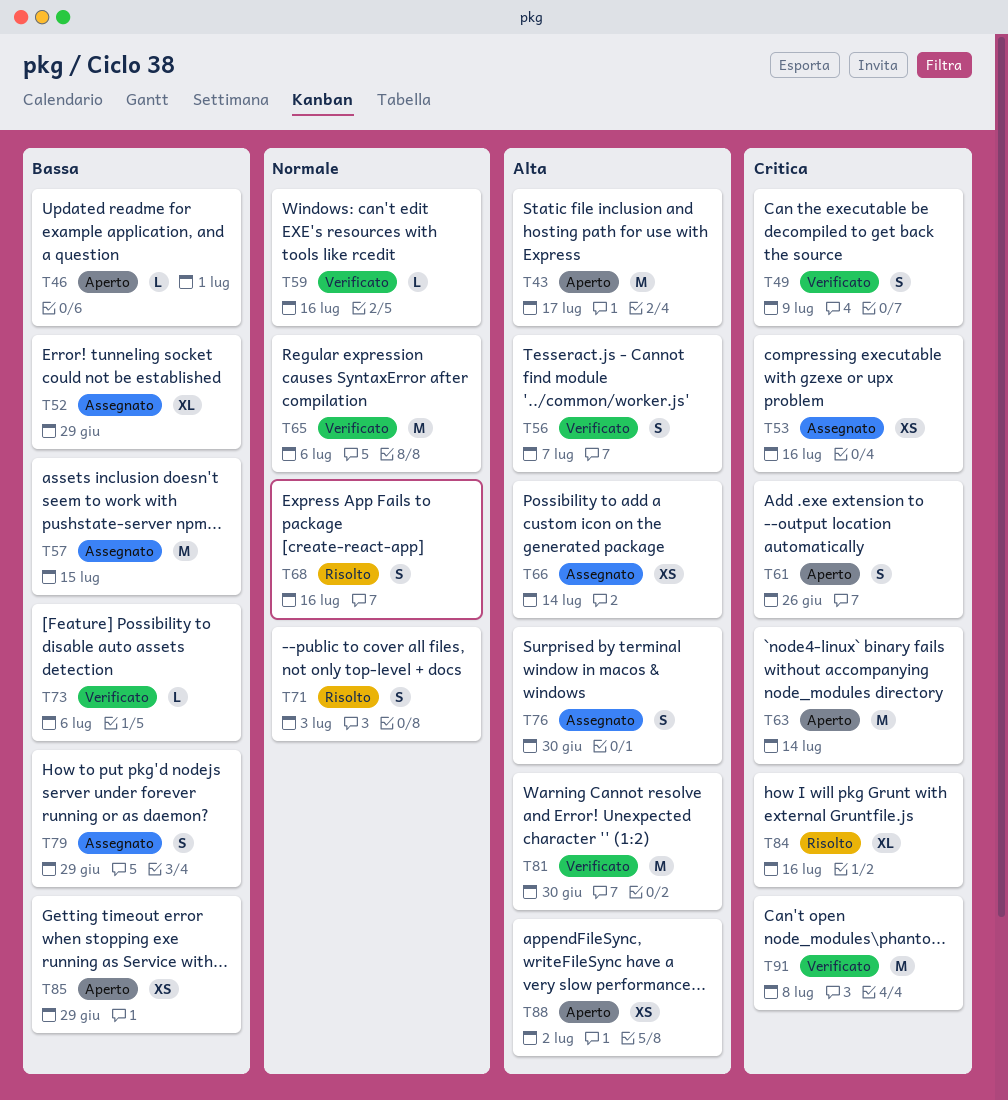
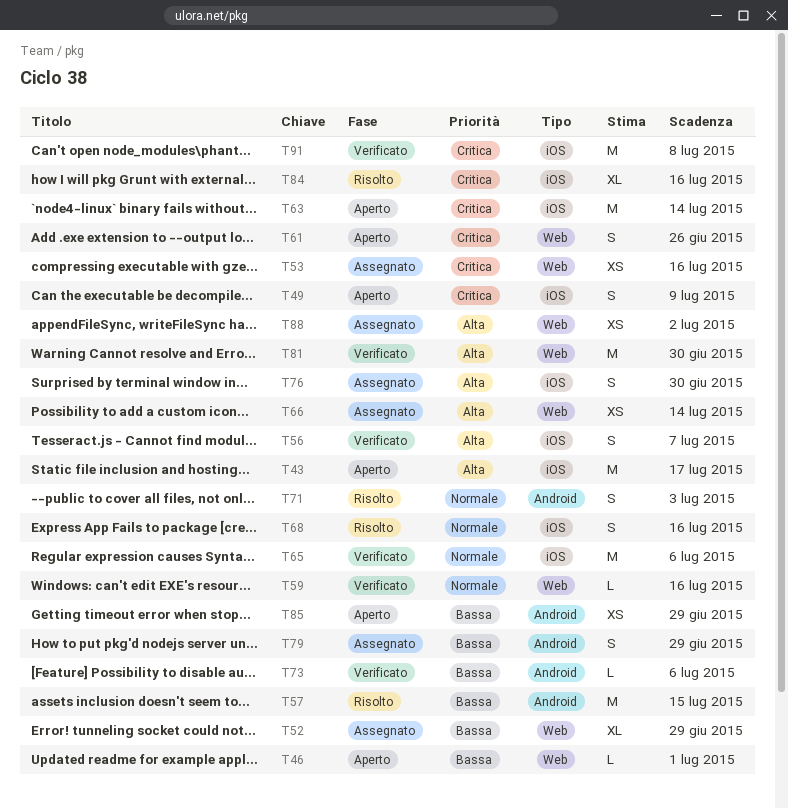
T49, status: Verificato -> Aperto
T57, status: Assegnato -> Risolto
T88, status: Aperto -> Assegnato

